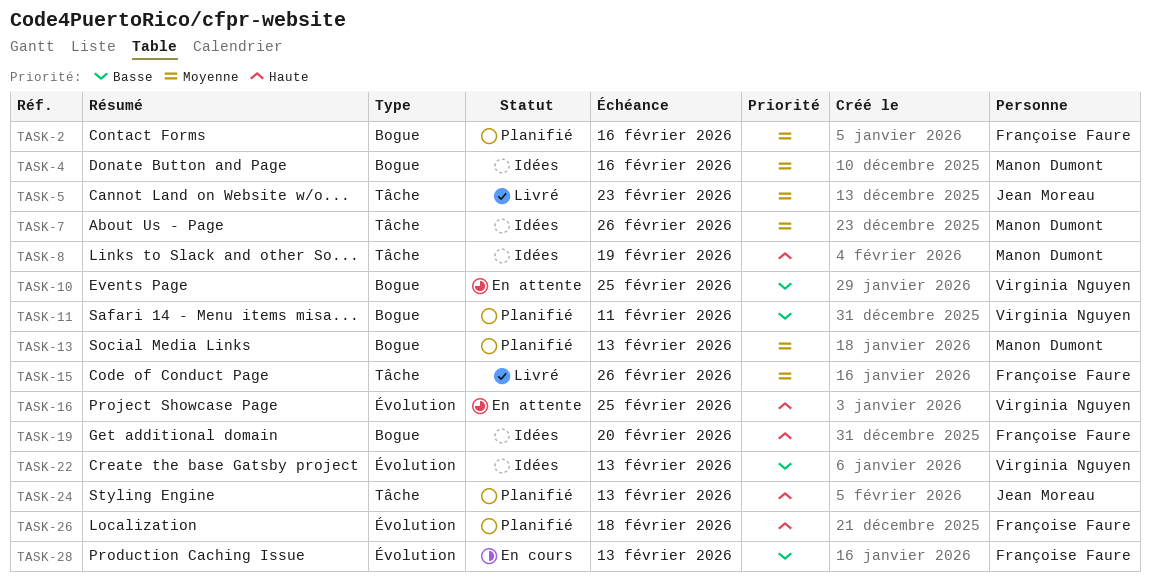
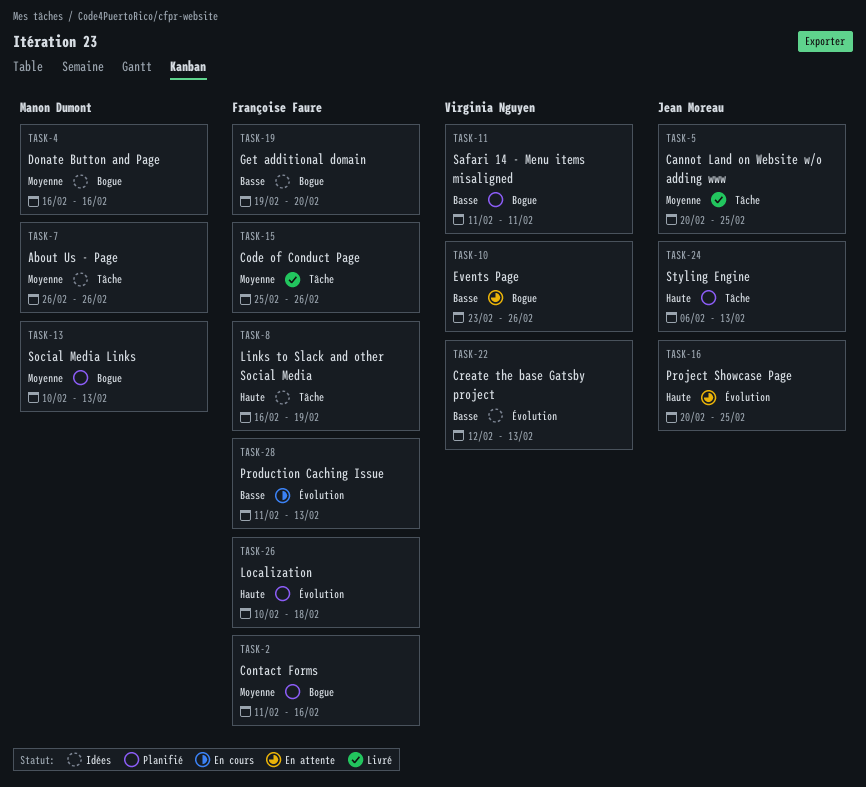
TASK-5, due: Feb 23 -> Feb 25
TASK-8, owner: Manon Dumont -> Françoise Faure
TASK-10, due: Feb 25 -> Feb 26
TASK-16, owner: Virginia Nguyen -> Jean Moreau
TASK-19, priority: Haute -> Basse

